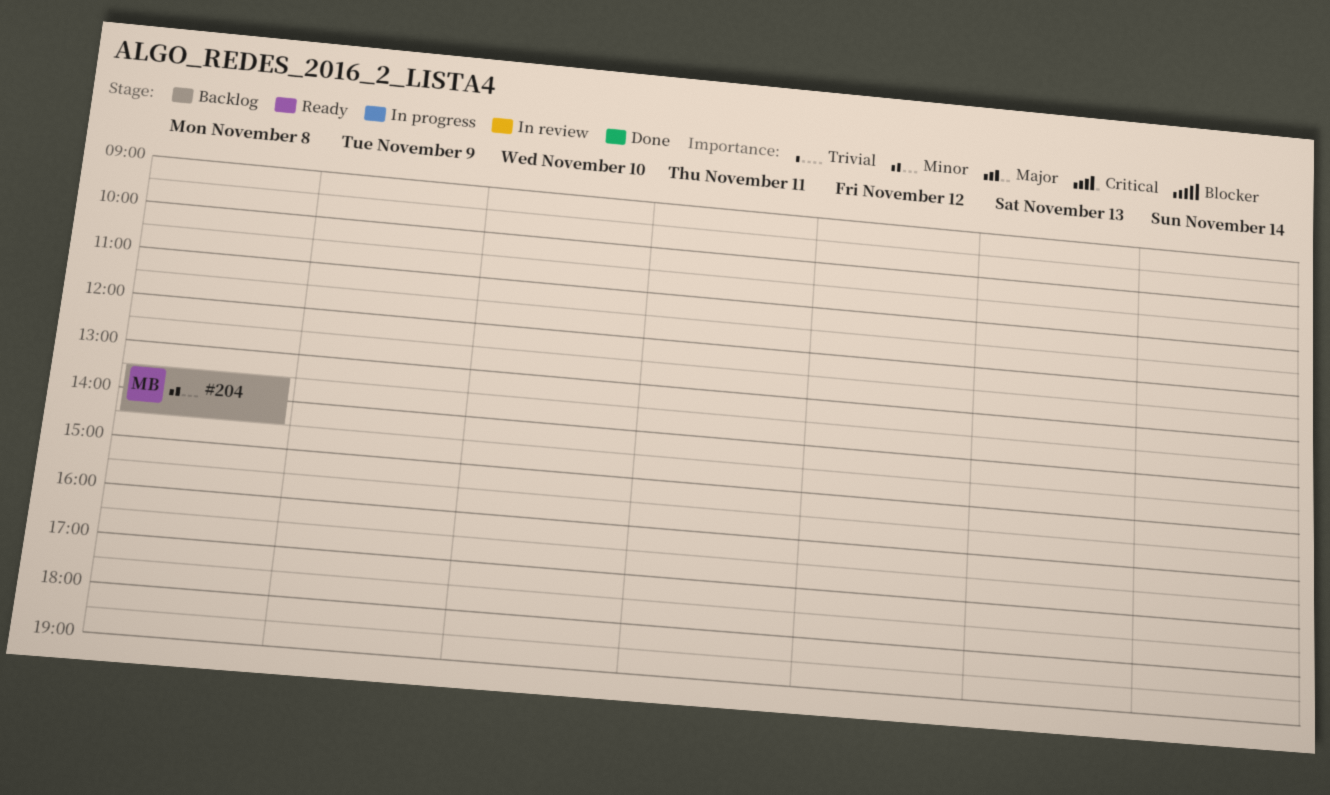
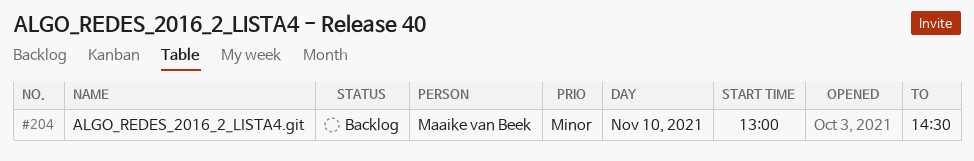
#204, day: Nov 8 -> Nov 10
#204, begins: 13:30 -> 13:00

